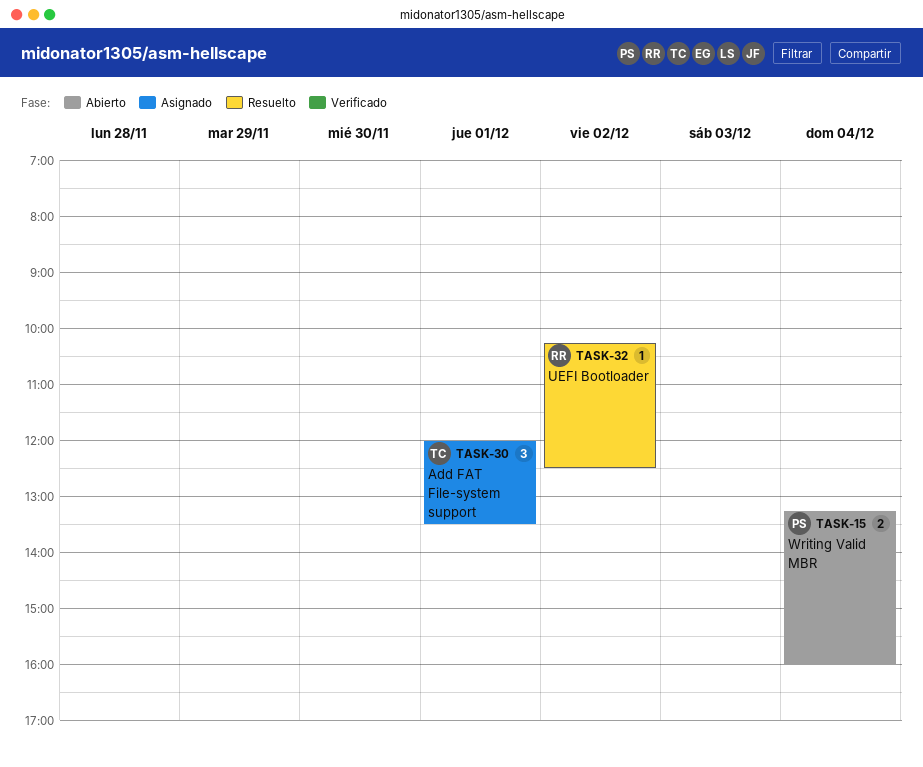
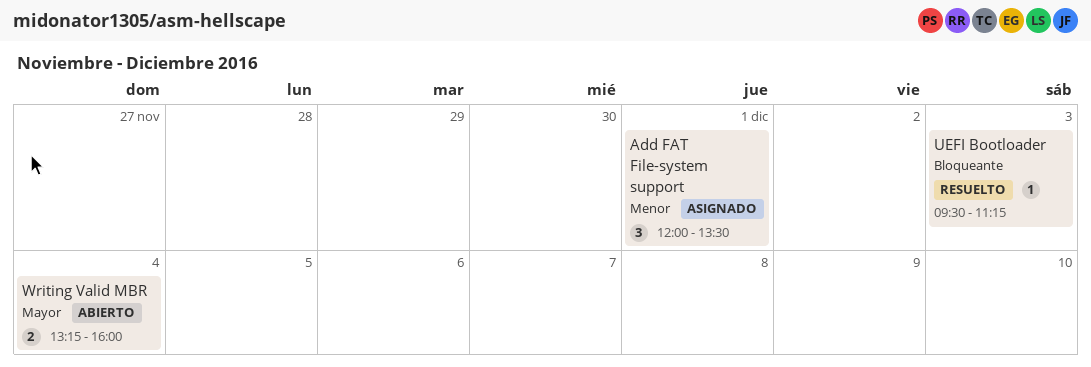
UEFI Bootloader, day: Dec 2 -> Dec 3
UEFI Bootloader, begins: 10:15 -> 09:30
UEFI Bootloader, ends: 12:30 -> 11:15

